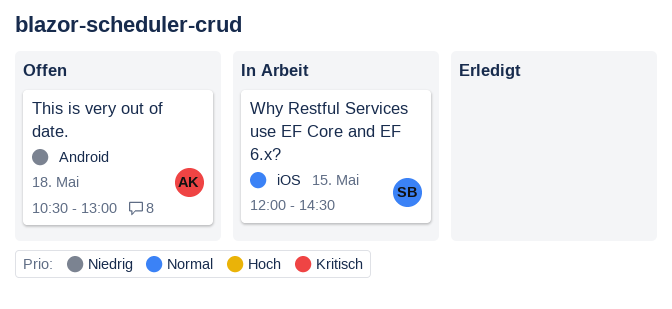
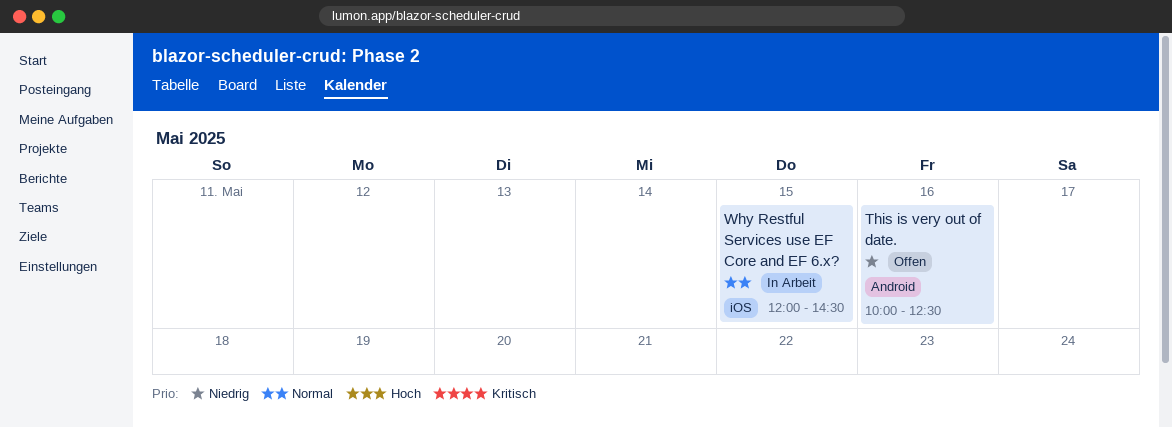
This is very out of date., day: May 18 -> May 16
This is very out of date., begins: 10:30 -> 10:00
This is very out of date., ends: 13:00 -> 12:30

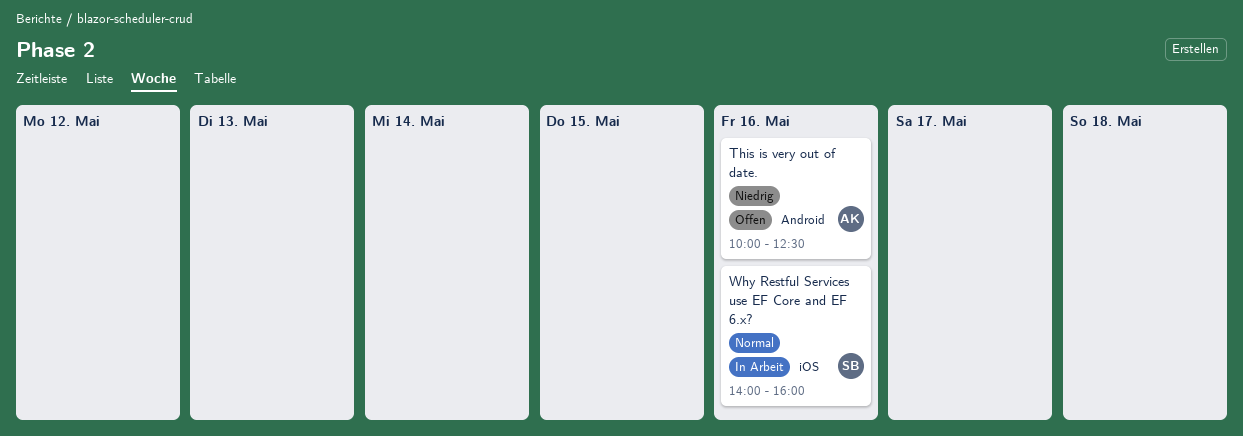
Why Restful Services use EF Core and EF 6.x?, day: May 15 -> May 16
Why Restful Services use EF Core and EF 6.x?, begins: 12:00 -> 14:00
Why Restful Services use EF Core and EF 6.x?, ends: 14:30 -> 16:00

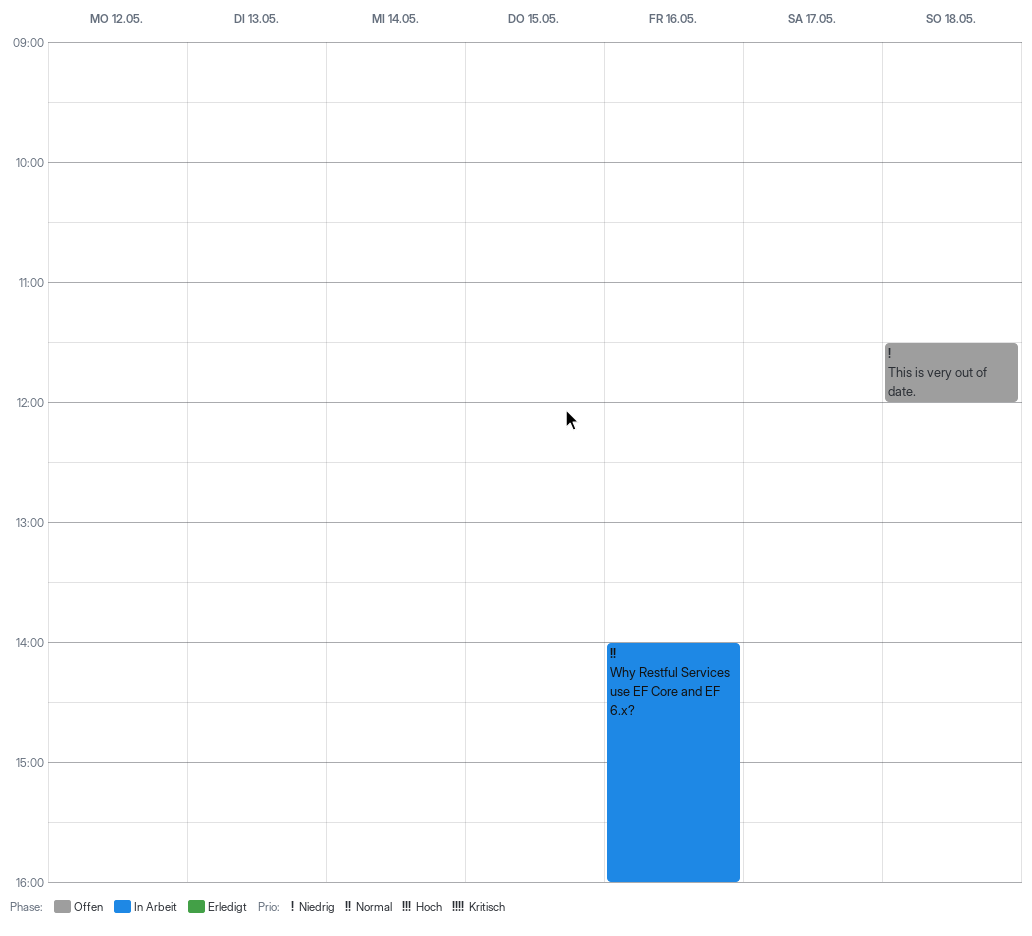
This is very out of date., day: May 16 -> May 18
This is very out of date., begins: 10:00 -> 11:30
This is very out of date., ends: 12:30 -> 12:00

